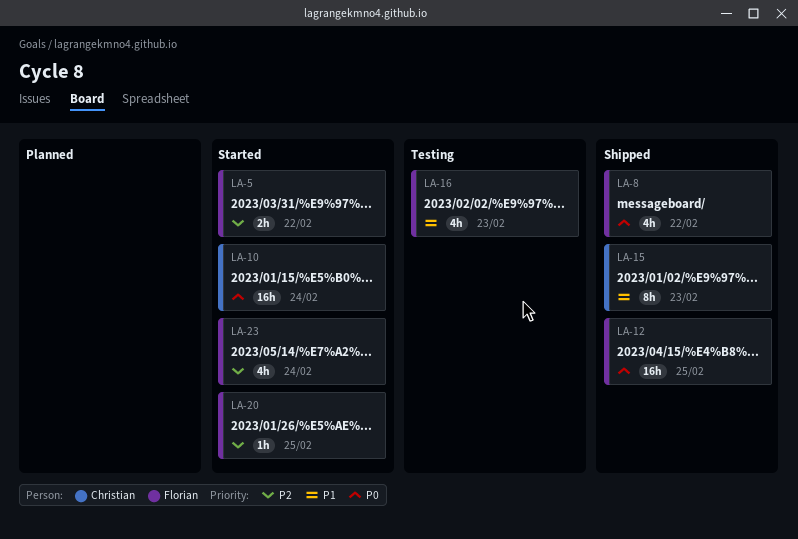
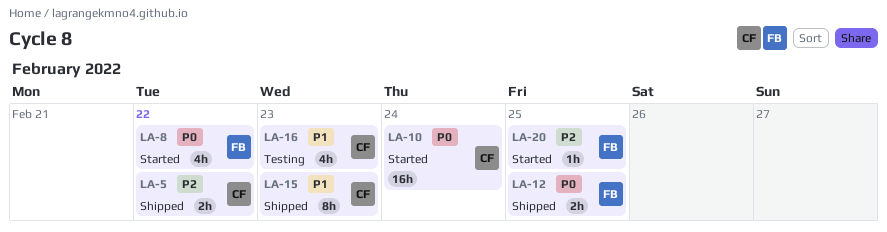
LA-5, status: Started -> Shipped
LA-5, owner: Florian -> Christian
LA-8, status: Shipped -> Started
LA-12, estimate: 16h -> 2h
LA-16, owner: Florian -> Christian
LA-23: present -> none

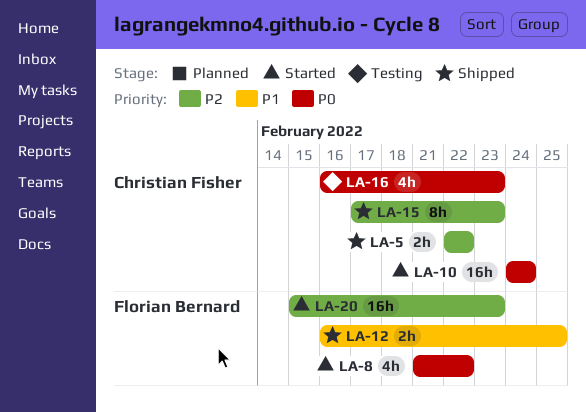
LA-12, priority: P0 -> P1
LA-15, priority: P1 -> P2
LA-16, priority: P1 -> P0
LA-20, estimate: 1h -> 16h
LA-20, due: Feb 25 -> Feb 23

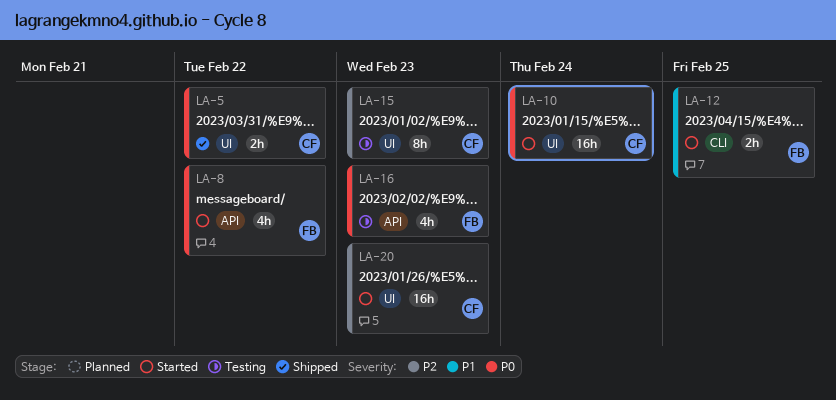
LA-5, priority: P2 -> P0
LA-12, status: Shipped -> Started
LA-15, status: Shipped -> Testing
LA-16, owner: Christian Fisher -> Florian Bernard
LA-20, owner: Florian Bernard -> Christian Fisher

